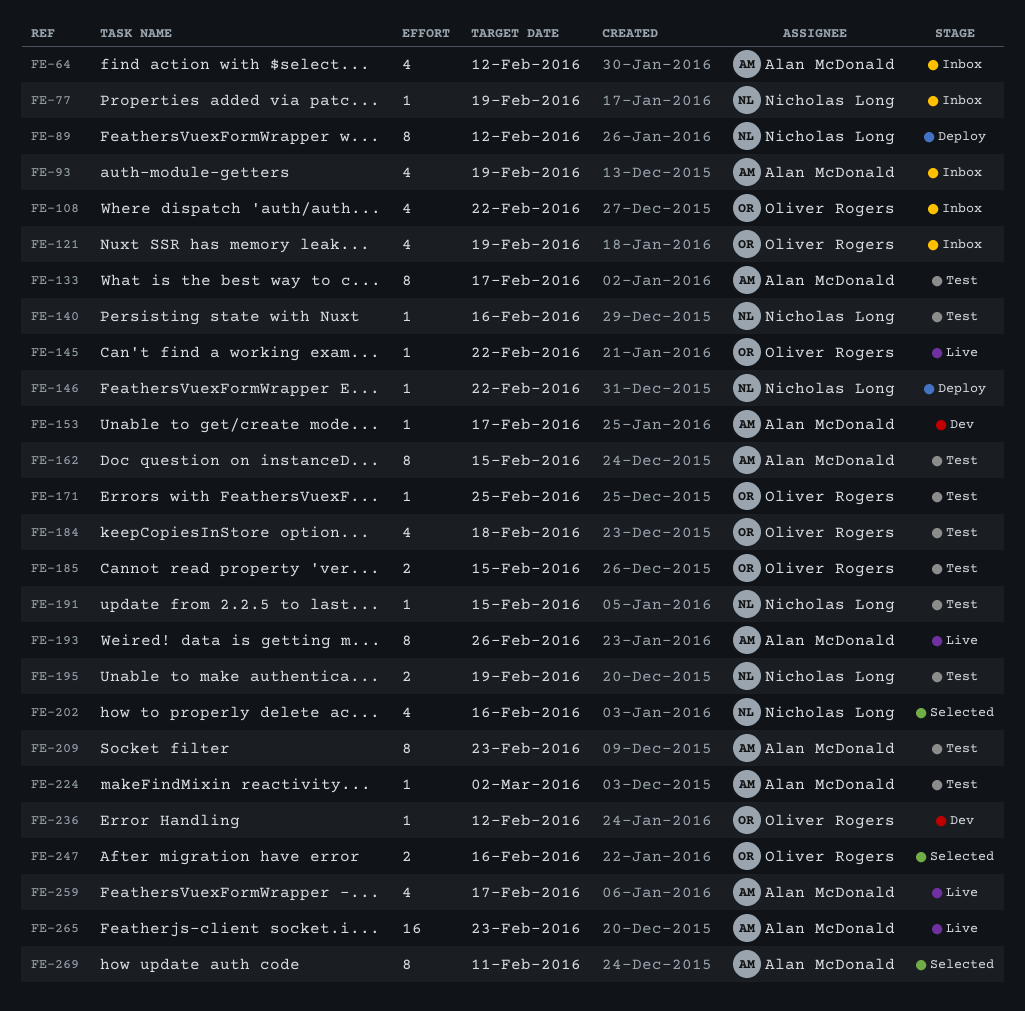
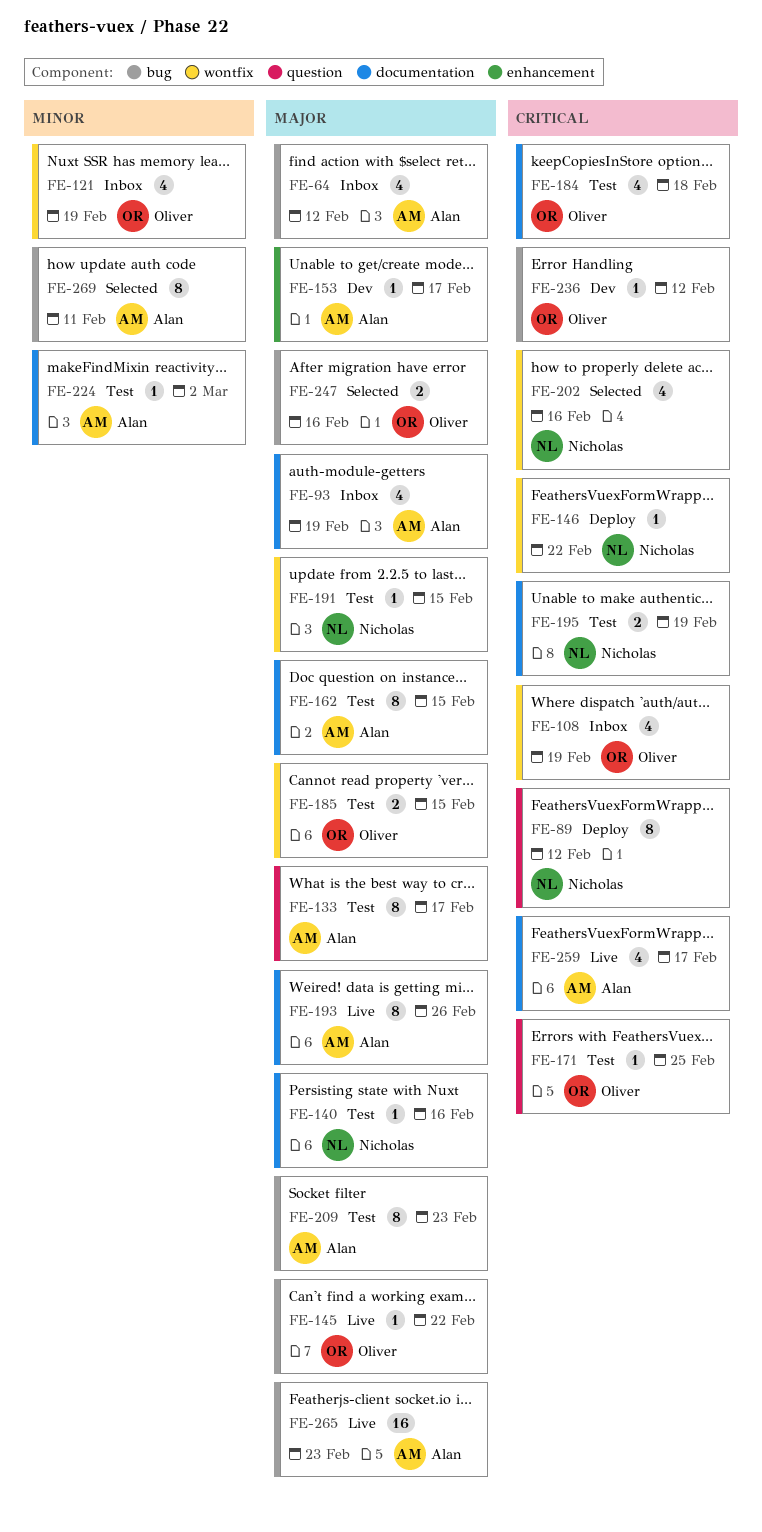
FE-77: present -> none
FE-108, due: Feb 22 -> Feb 19

